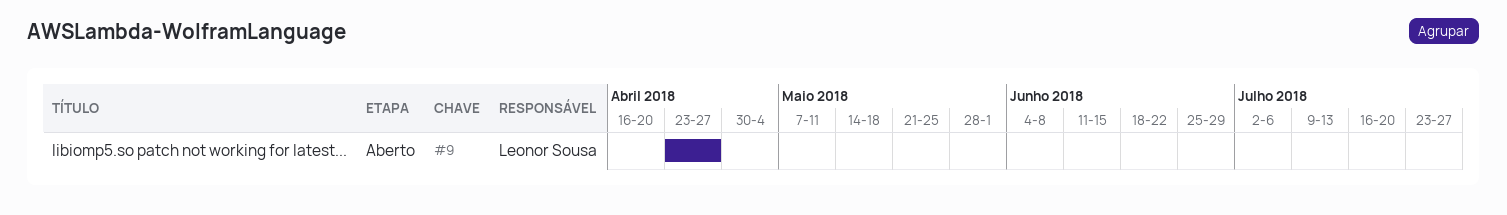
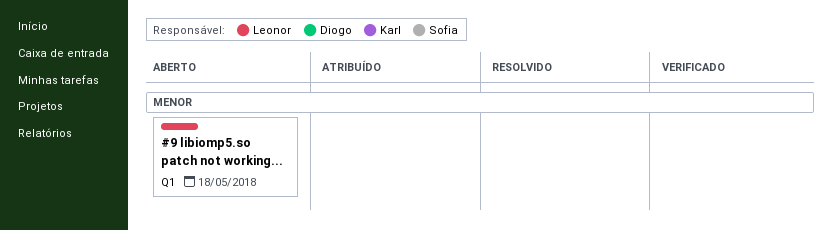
#9, due: Apr 27 -> May 18

